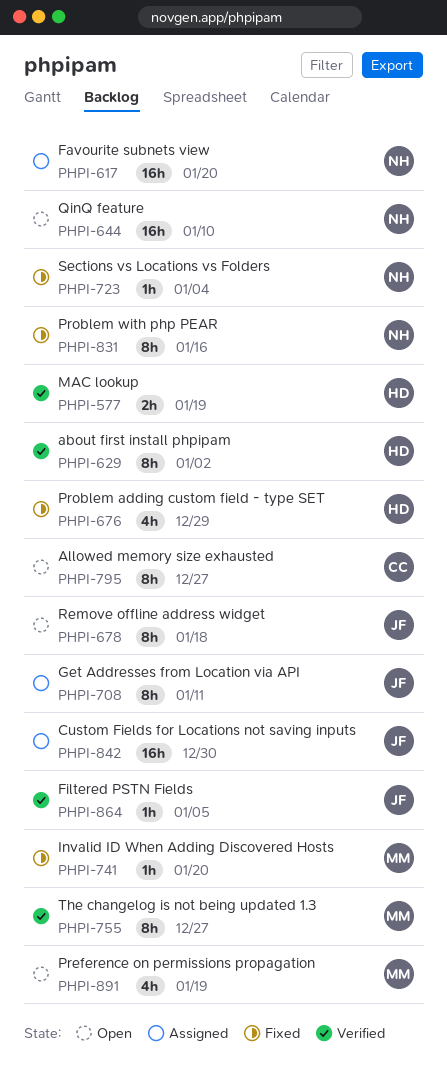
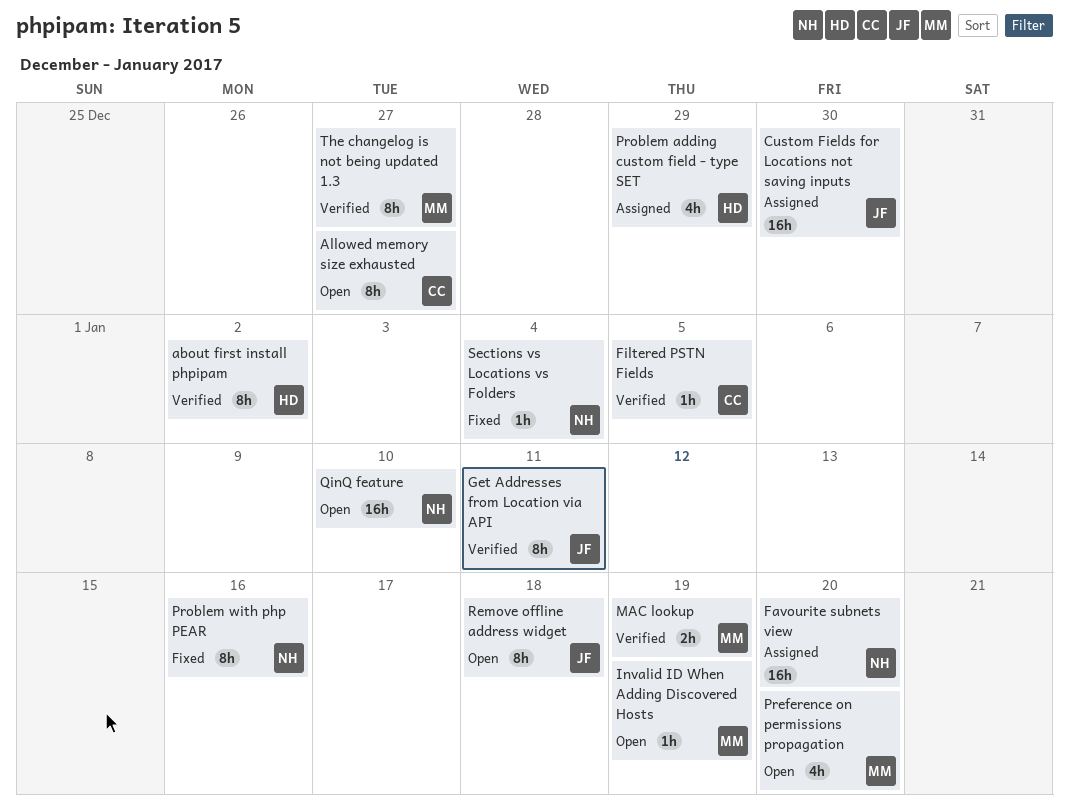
Filtered PSTN Fields, owner: JF -> CC
Get Addresses from Location via API, status: Assigned -> Verified
Invalid ID When Adding Discovered Hosts, status: Fixed -> Open
Invalid ID When Adding Discovered Hosts, due: Jan 20 -> Jan 19
MAC lookup, owner: HD -> MM
Preference on permissions propagation, due: Jan 19 -> Jan 20
Problem adding custom field - type SET, status: Fixed -> Assigned

